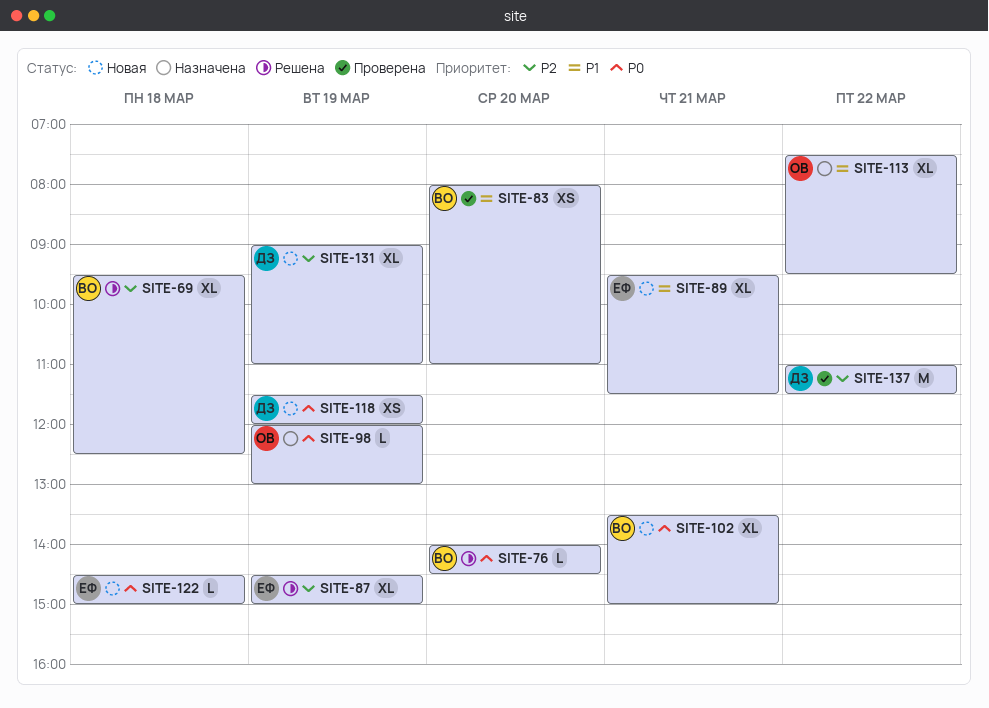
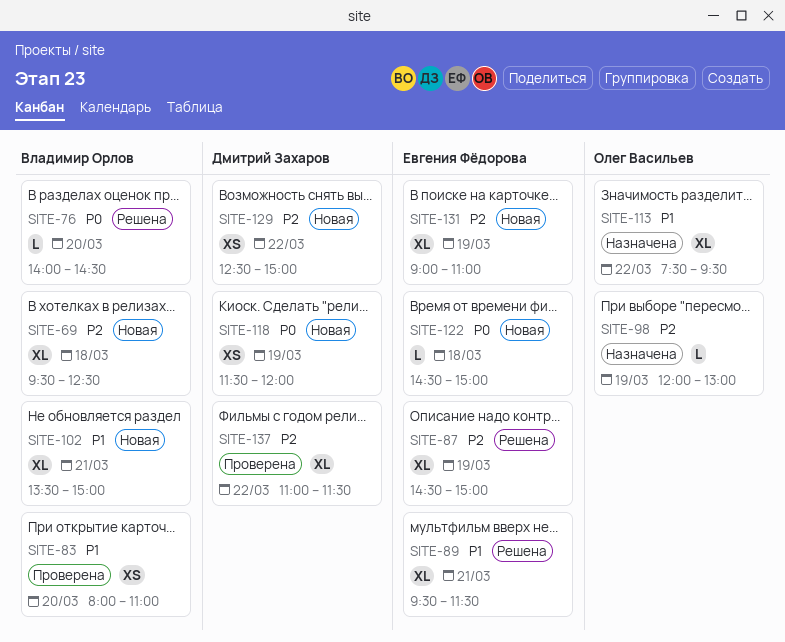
SITE-69, status: Решена -> Новая
SITE-89, status: Новая -> Решена
SITE-98, priority: P0 -> P2
SITE-102, priority: P0 -> P1
SITE-129: none -> present
SITE-131, owner: Дмитрий Захаров -> Евгения Фёдорова
SITE-137, estimate: M -> XL

